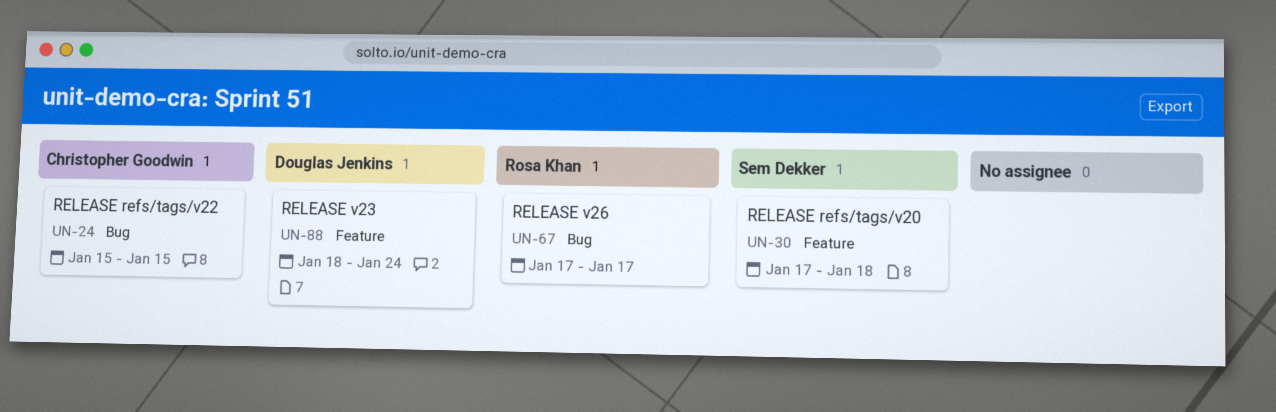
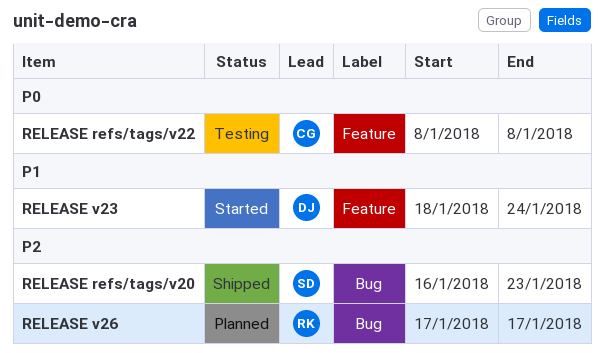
RELEASE refs/tags/v20, label: Feature -> Bug
RELEASE refs/tags/v20, start: Jan 17 -> Jan 16
RELEASE refs/tags/v20, due: Jan 18 -> Jan 23
RELEASE refs/tags/v22, label: Bug -> Feature
RELEASE refs/tags/v22, start: Jan 15 -> Jan 8
RELEASE refs/tags/v22, due: Jan 15 -> Jan 8

